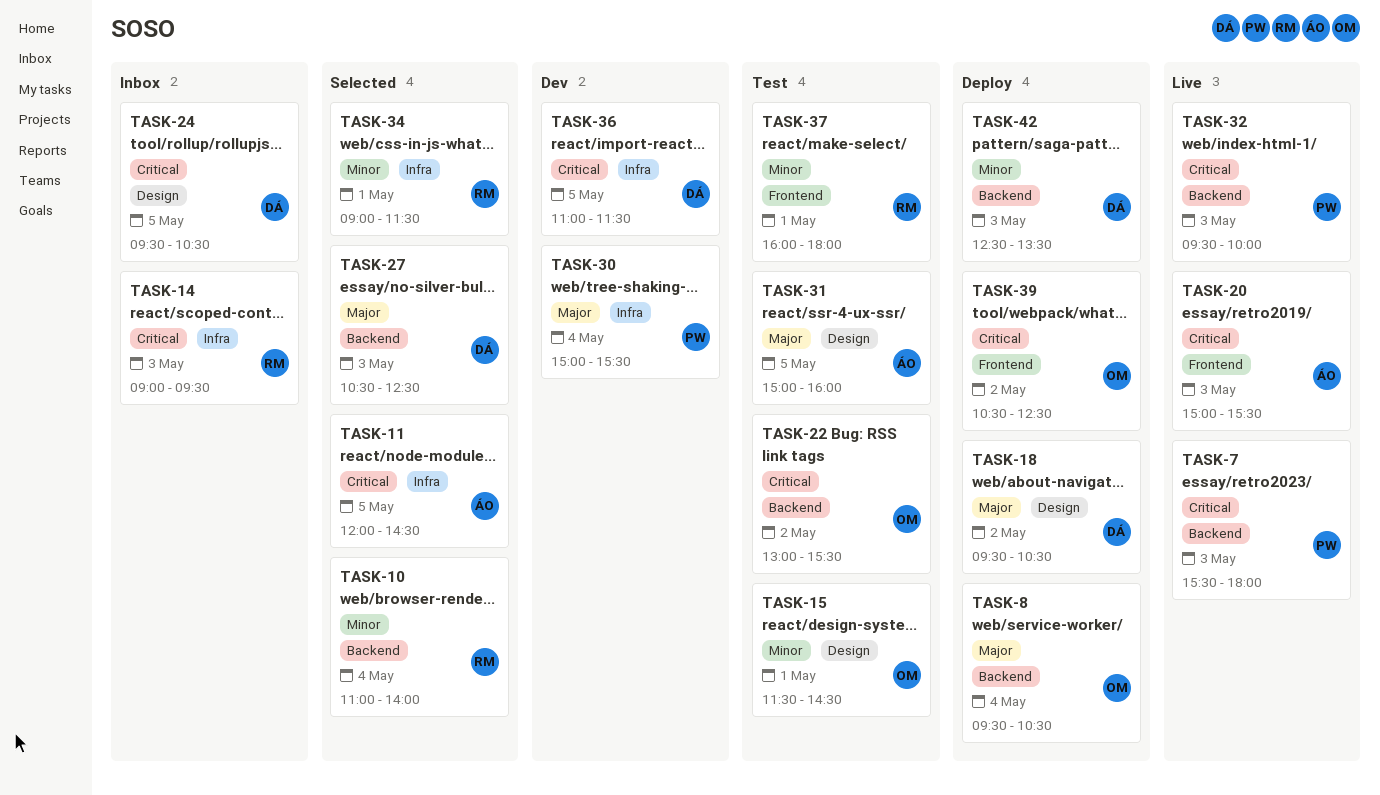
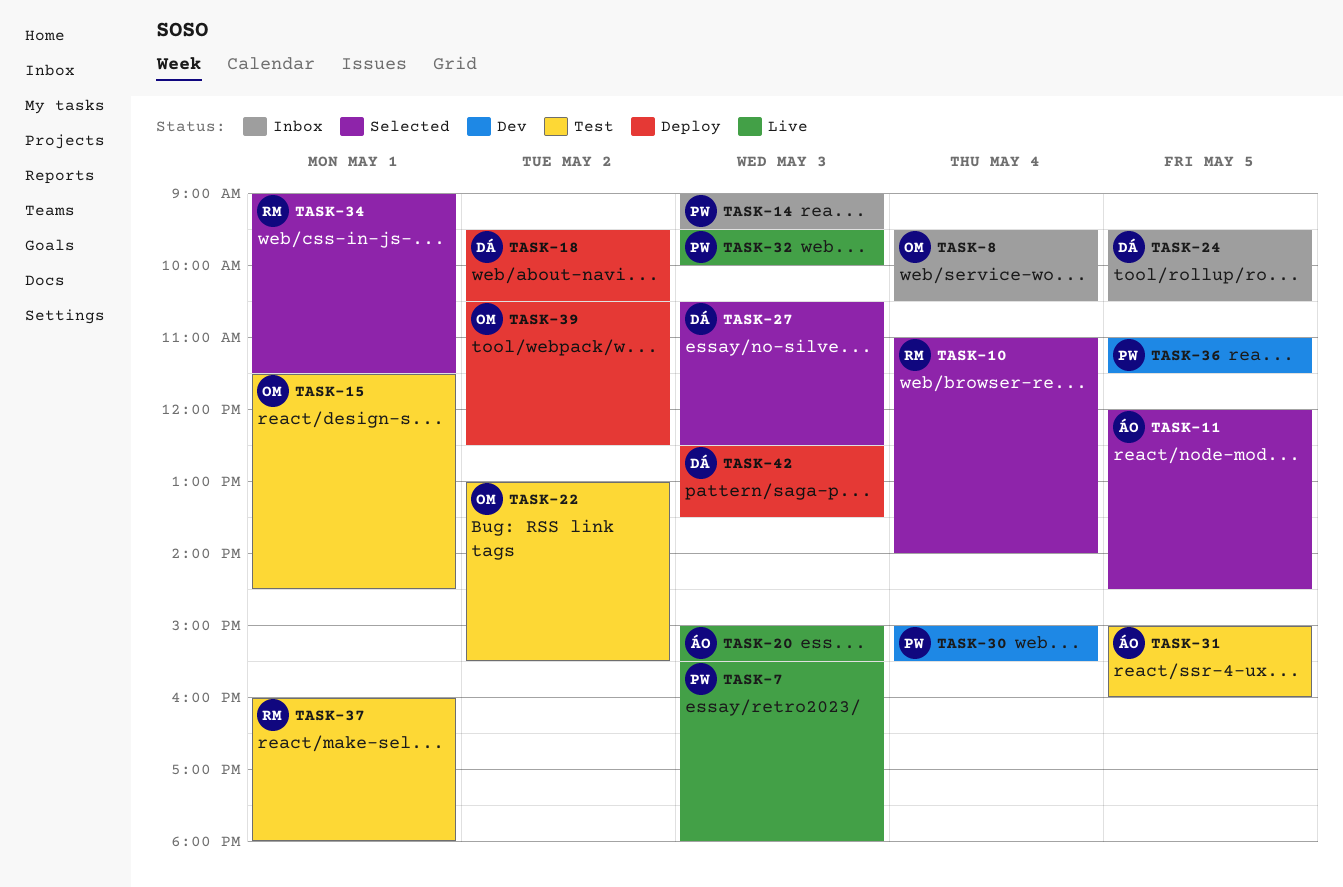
TASK-8, status: Deploy -> Inbox
TASK-14, owner: RM -> PW
TASK-36, owner: DÁ -> PW

